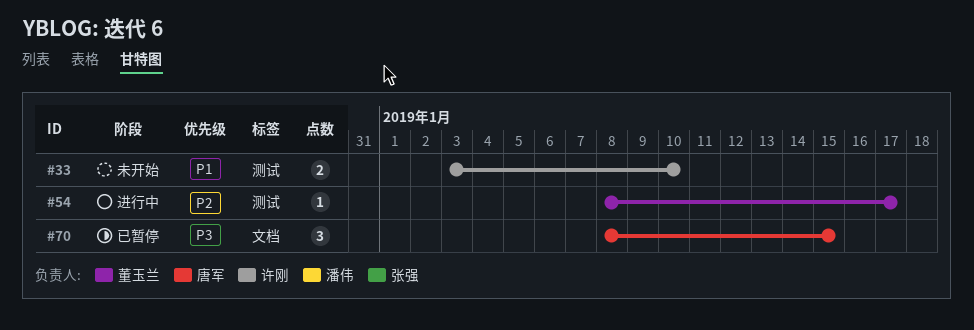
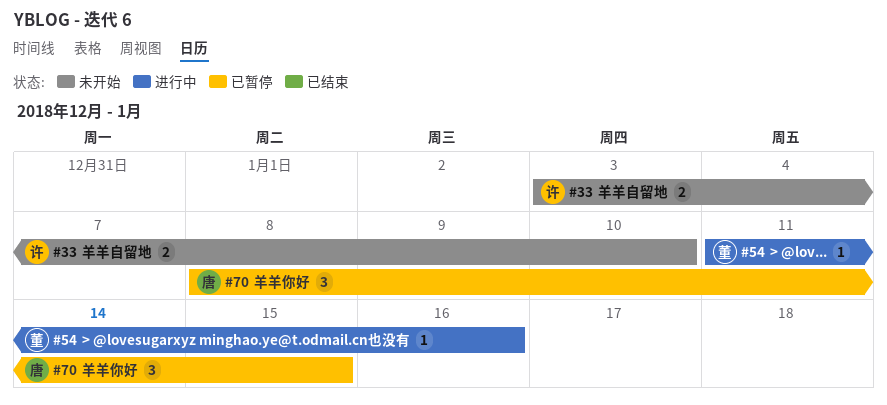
#54, start: Jan 8 -> Jan 11
#54, due: Jan 17 -> Jan 16

